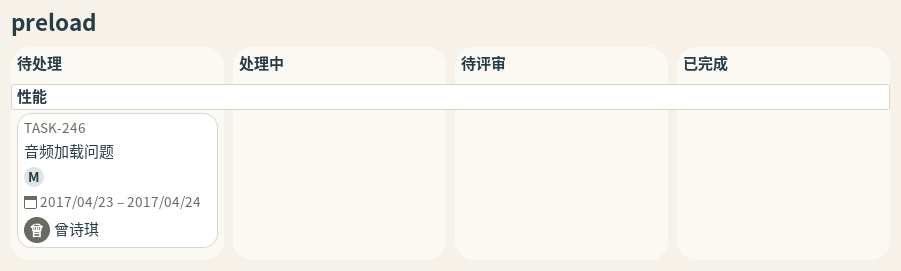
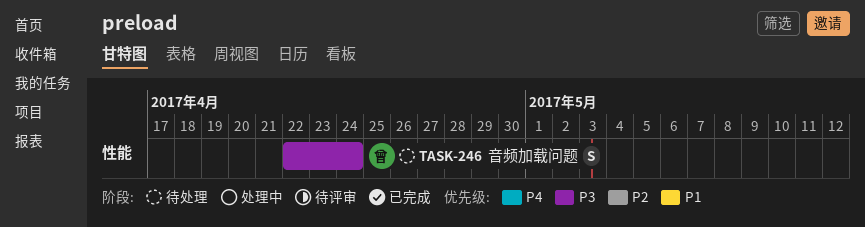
TASK-246, estimate: M -> S
TASK-246, start: Apr 23 -> Apr 22

